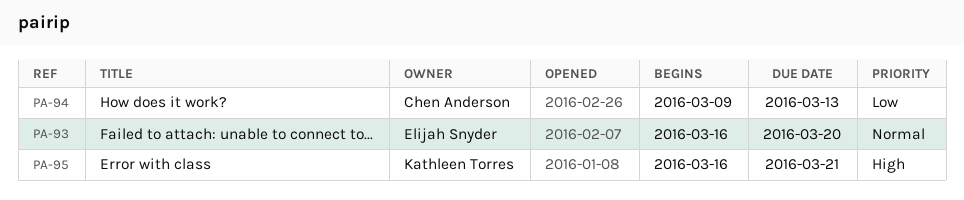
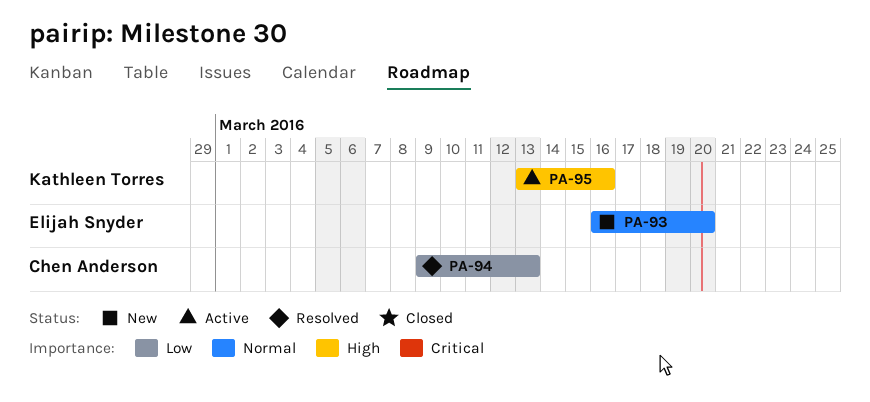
PA-95, start: Mar 16 -> Mar 13
PA-95, due: Mar 21 -> Mar 16

